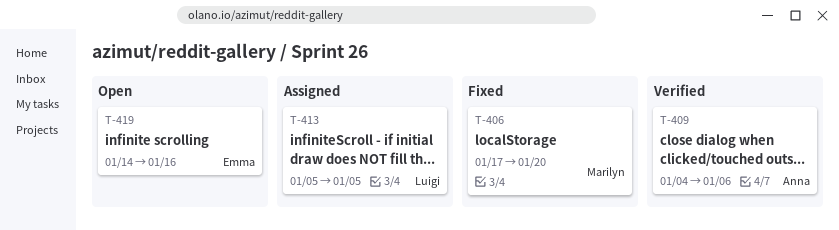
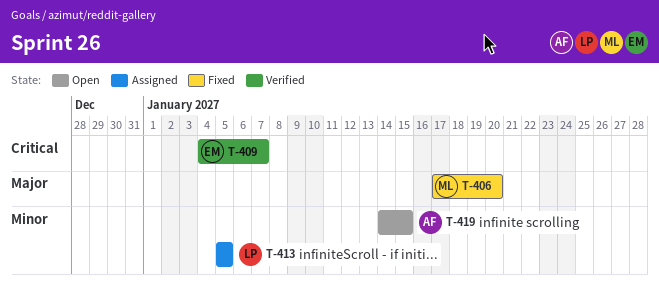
T-409, owner: Anna -> Emma
T-409, due: Jan 6 -> Jan 7
T-419, owner: Emma -> Anna
T-419, due: Jan 16 -> Jan 15

